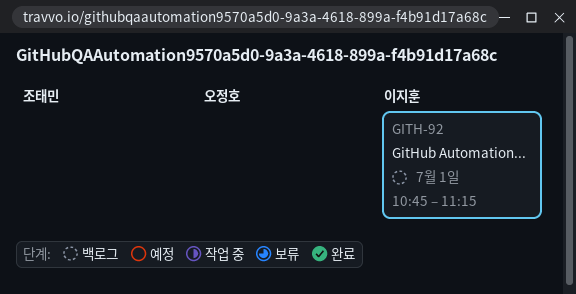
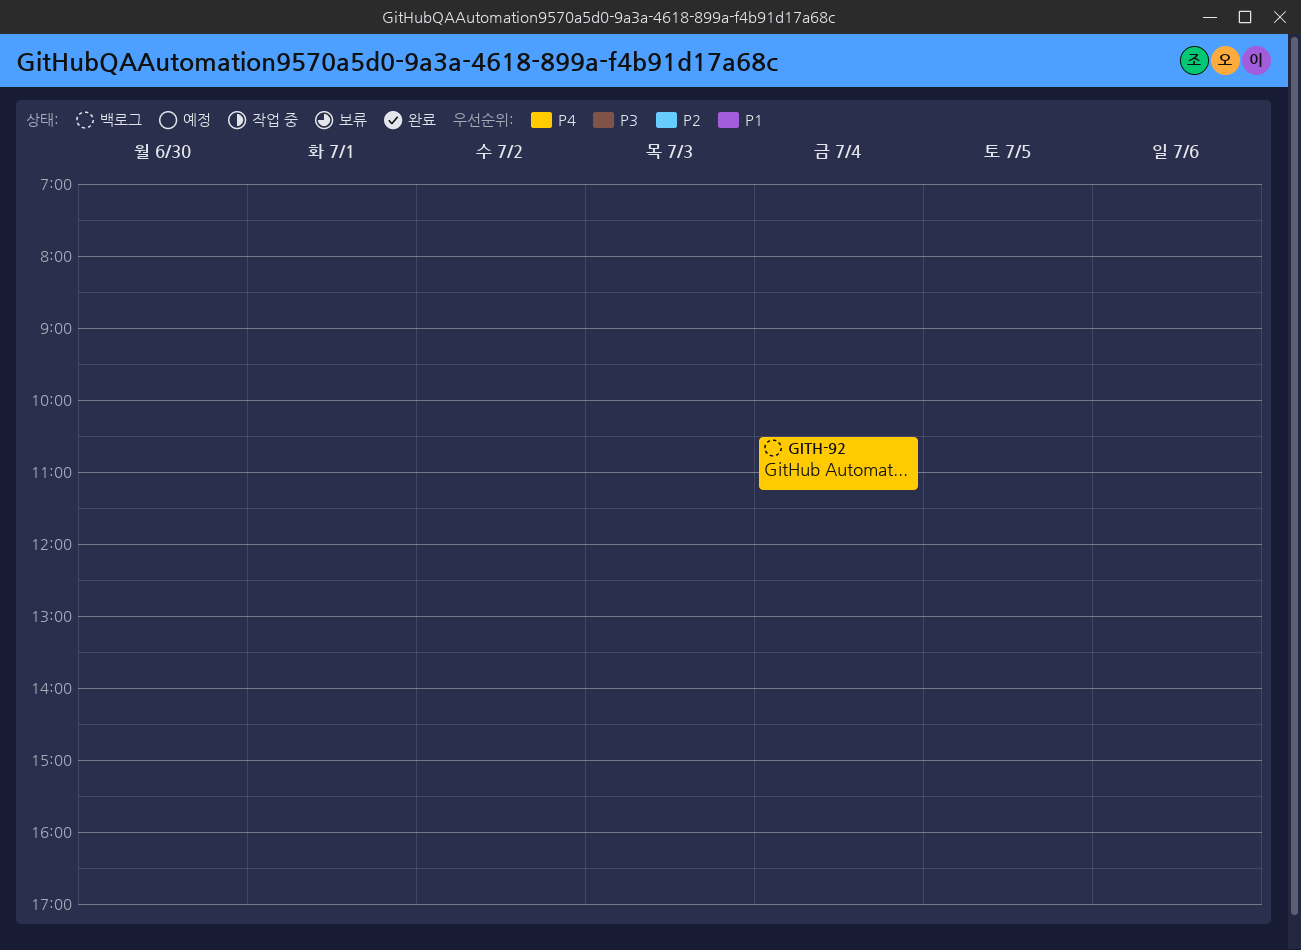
GITH-92, day: Jul 1 -> Jul 4
GITH-92, begins: 10:45 -> 10:30

